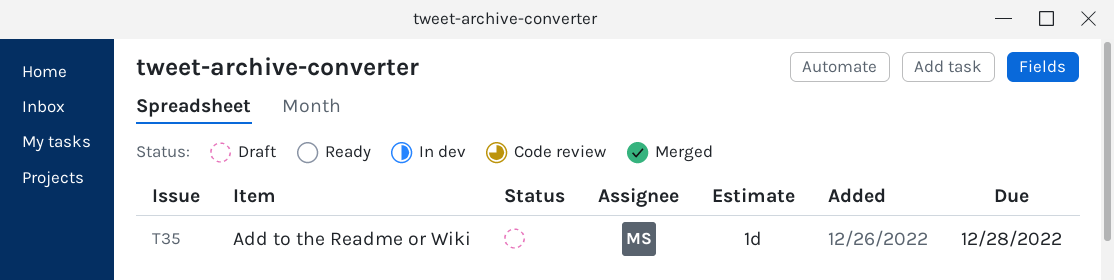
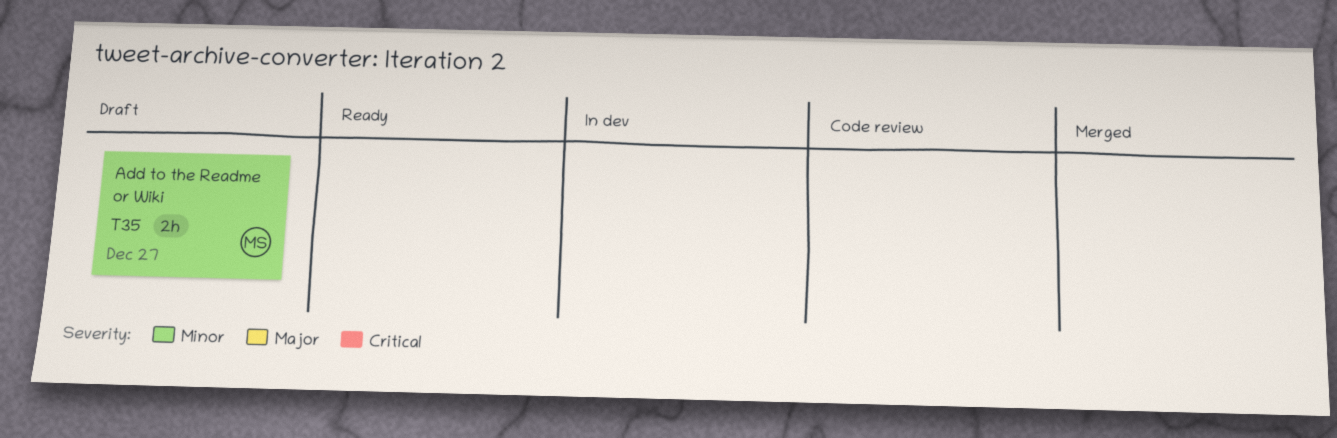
T35, estimate: 1d -> 2h
T35, due: Dec 28 -> Dec 27

